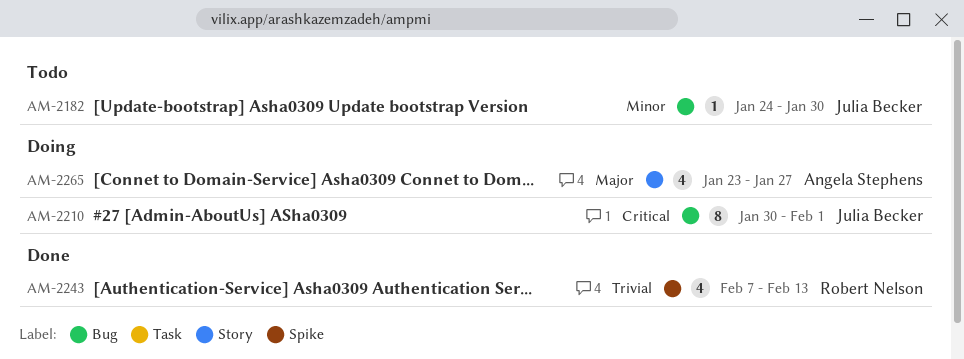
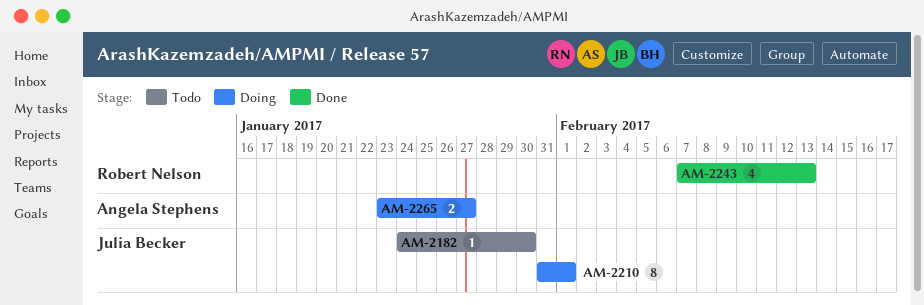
AM-2210, start: Jan 30 -> Jan 31
AM-2265, estimate: 4 -> 2

